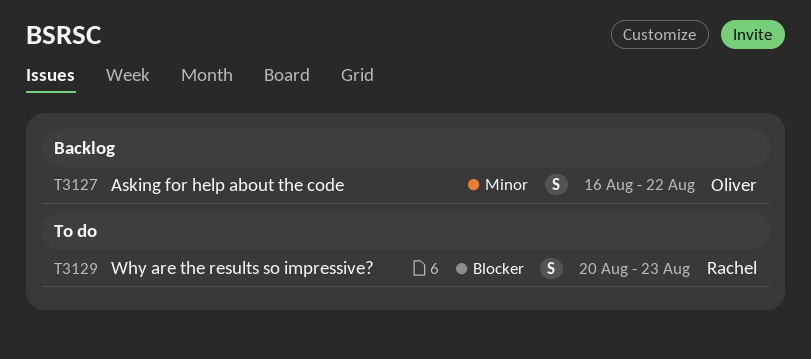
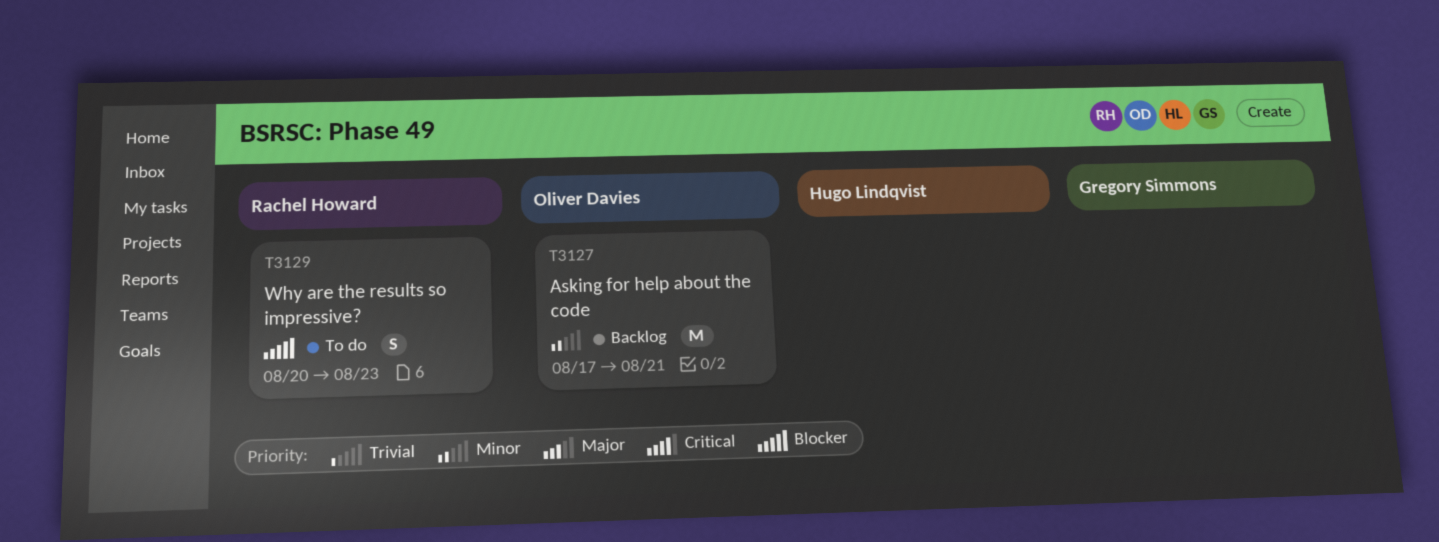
T3127, estimate: S -> M
T3127, start: Aug 16 -> Aug 17
T3127, due: Aug 22 -> Aug 21

